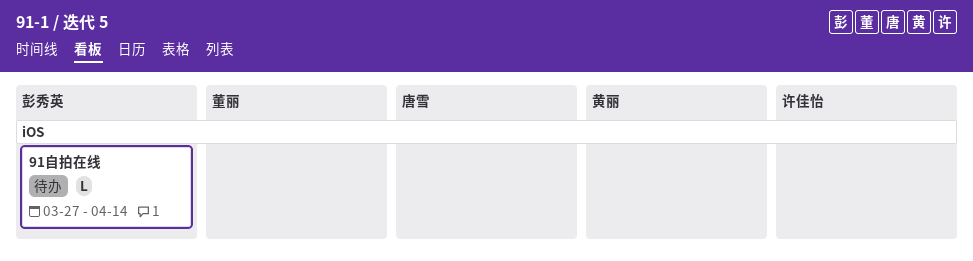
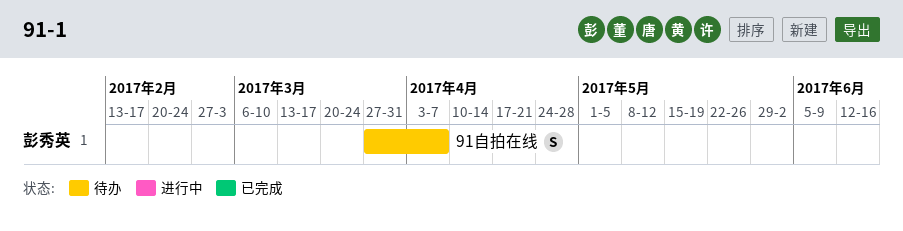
91自拍在线, estimate: L -> S
91自拍在线, due: Apr 14 -> Apr 7

